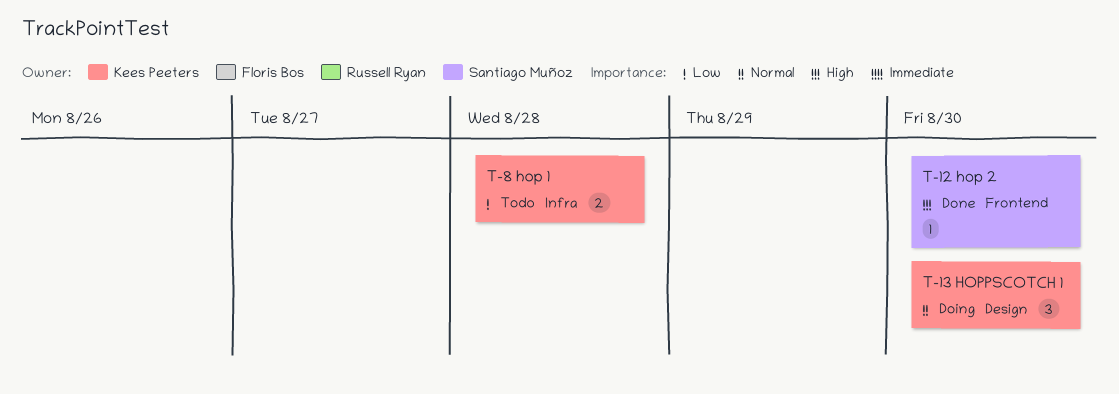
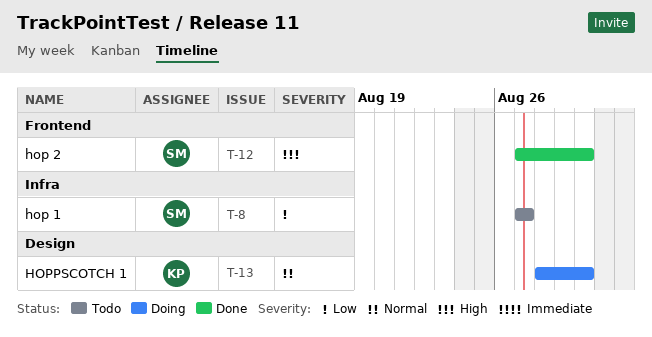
T-8, owner: Kees Peeters -> Santiago Muñoz
T-8, due: Aug 28 -> Aug 27

